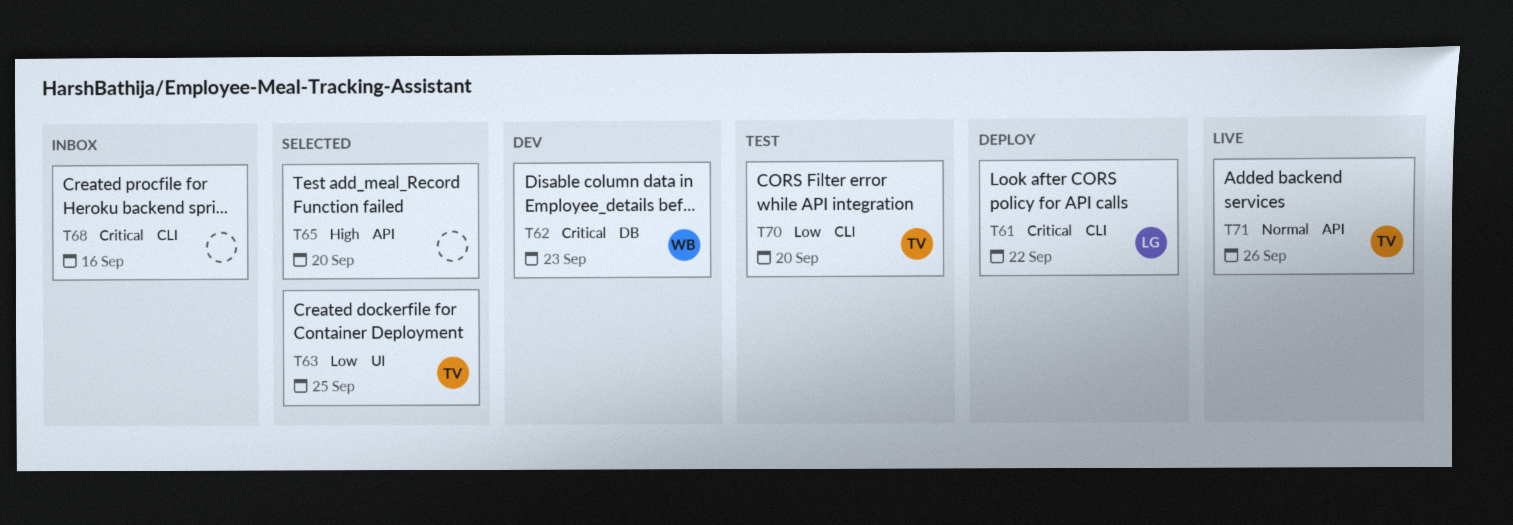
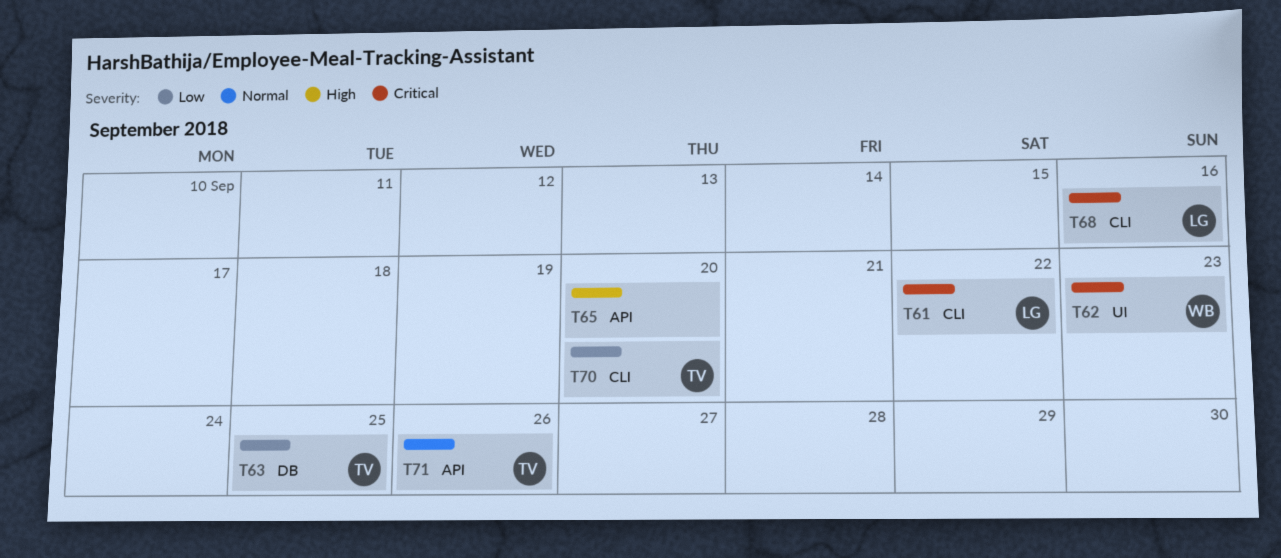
T62, label: DB -> UI
T63, label: UI -> DB
T68, owner: none -> LG

